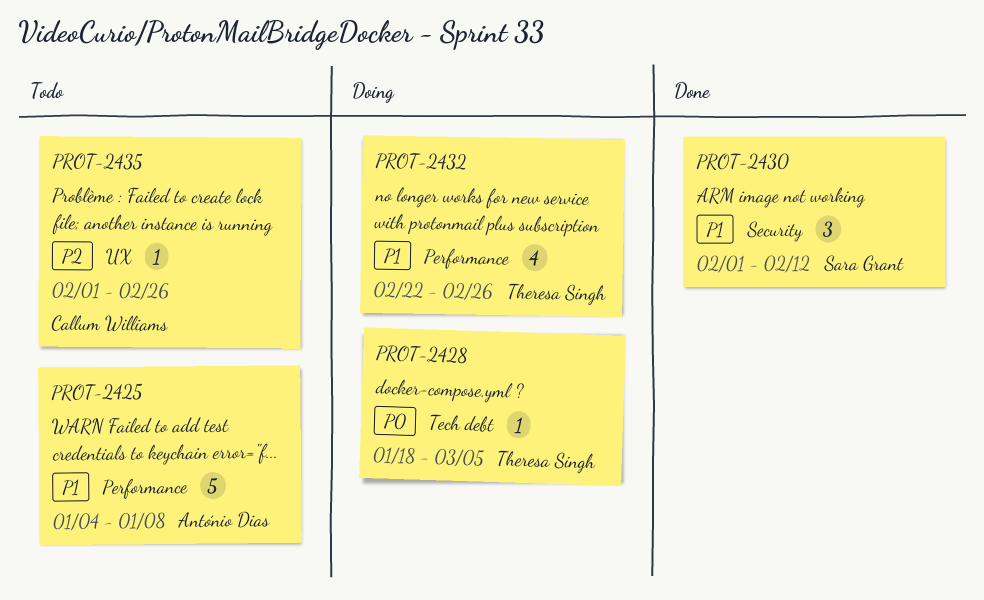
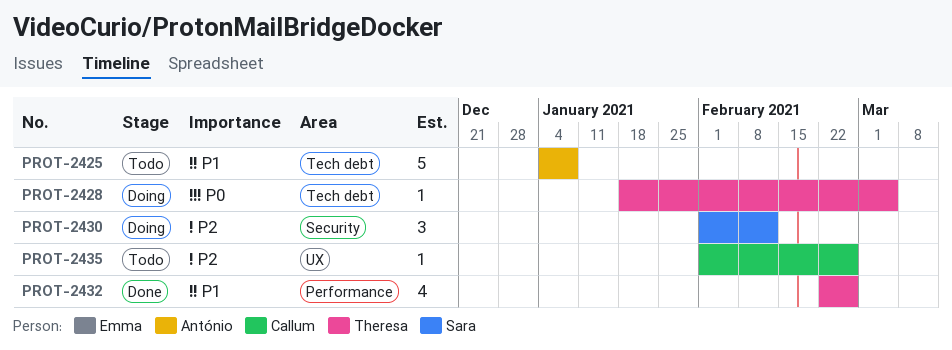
PROT-2425, label: Performance -> Tech debt
PROT-2430, status: Done -> Doing
PROT-2430, priority: P1 -> P2
PROT-2432, status: Doing -> Done

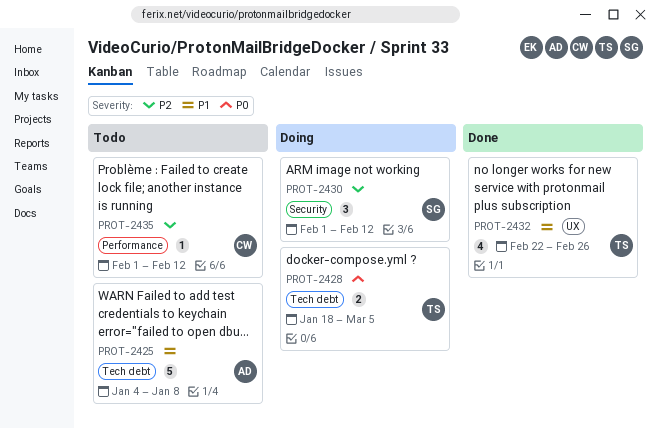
PROT-2428, estimate: 1 -> 2
PROT-2432, label: Performance -> UX
PROT-2435, label: UX -> Performance
PROT-2435, due: Feb 26 -> Feb 12

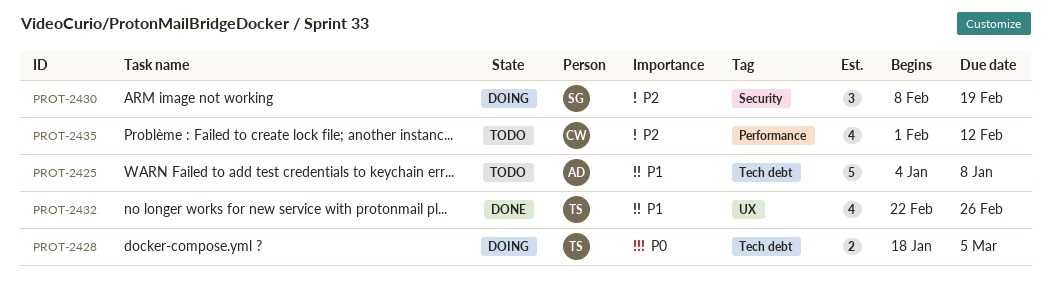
PROT-2430, start: Feb 1 -> Feb 8
PROT-2430, due: Feb 12 -> Feb 19
PROT-2435, estimate: 1 -> 4

